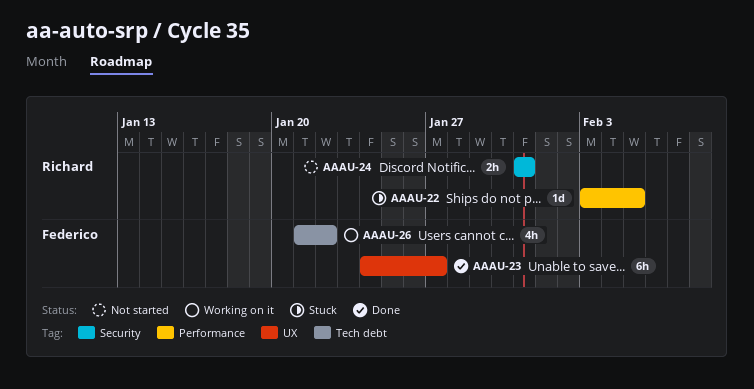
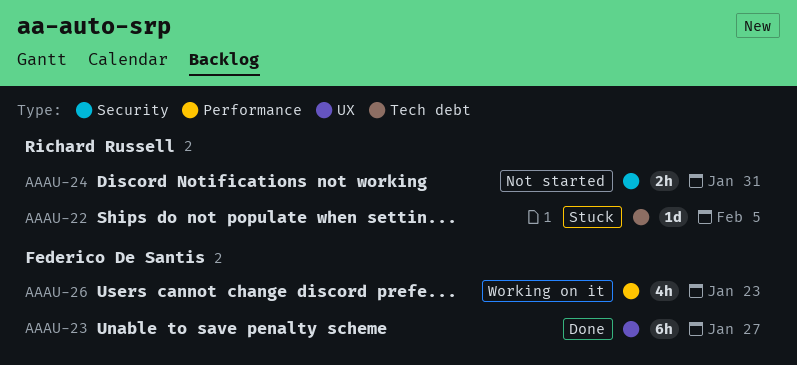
AAAU-22, label: Performance -> Tech debt
AAAU-26, label: Tech debt -> Performance
AAAU-26, due: Jan 22 -> Jan 23

